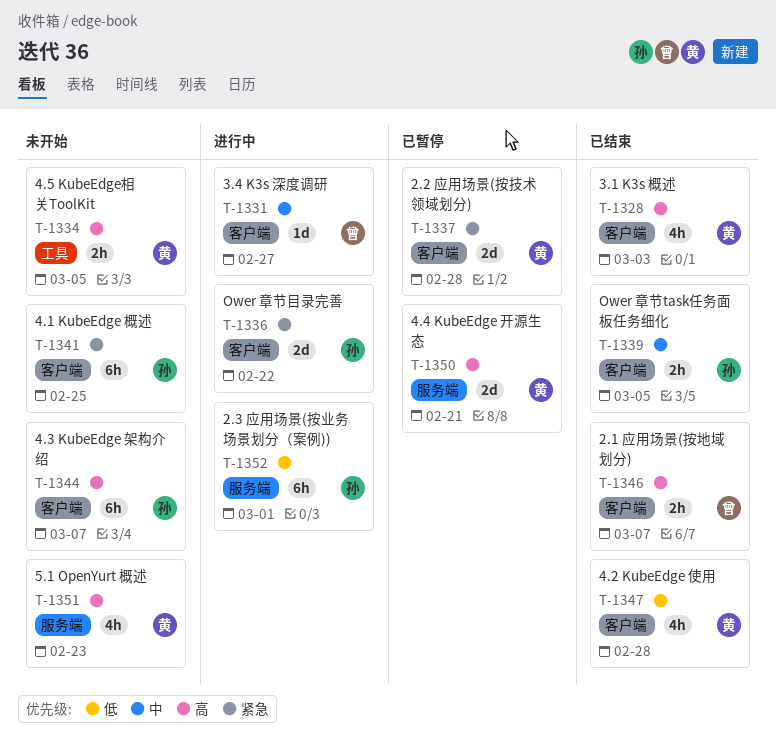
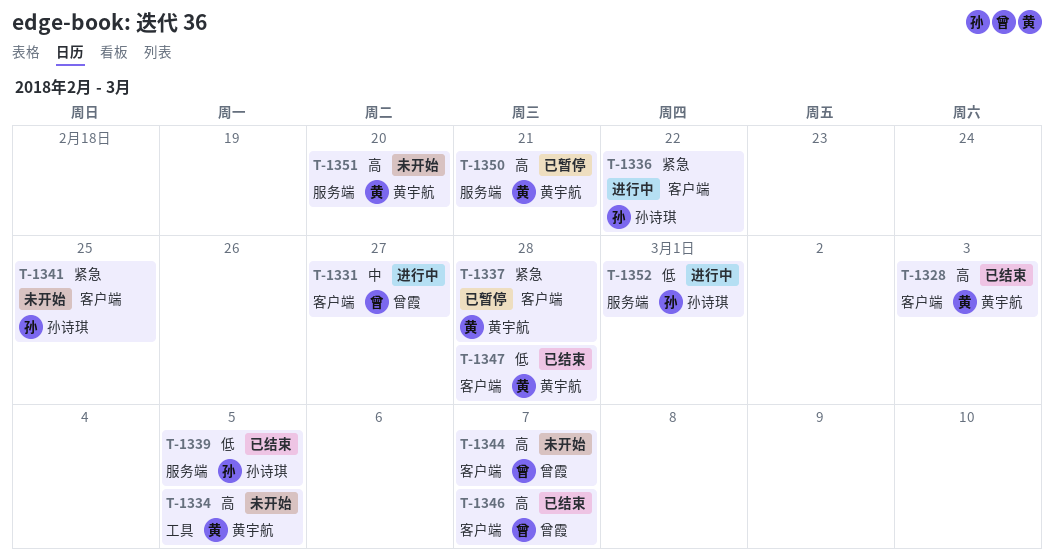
T-1339, priority: 中 -> 低
T-1339, label: 客户端 -> 服务端
T-1344, owner: 孙诗琪 -> 曾霞
T-1351, due: Feb 23 -> Feb 20

